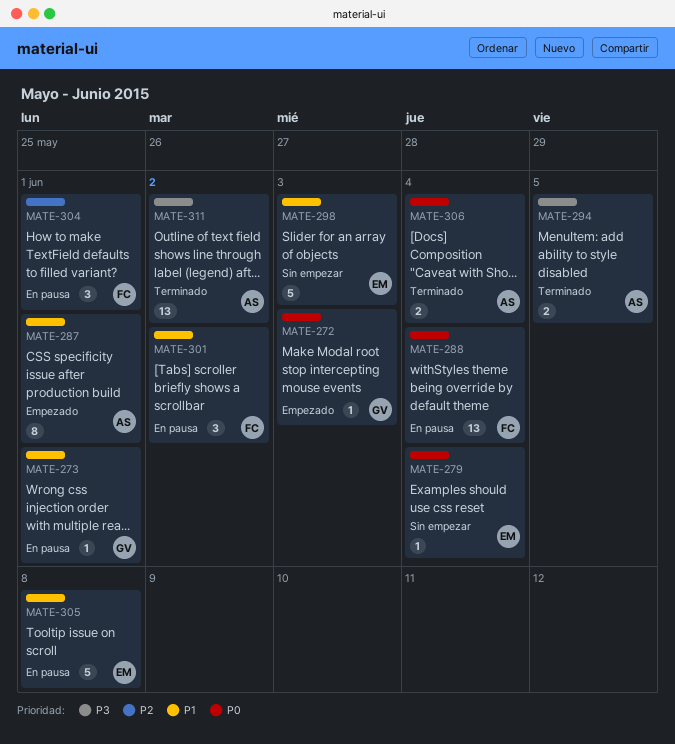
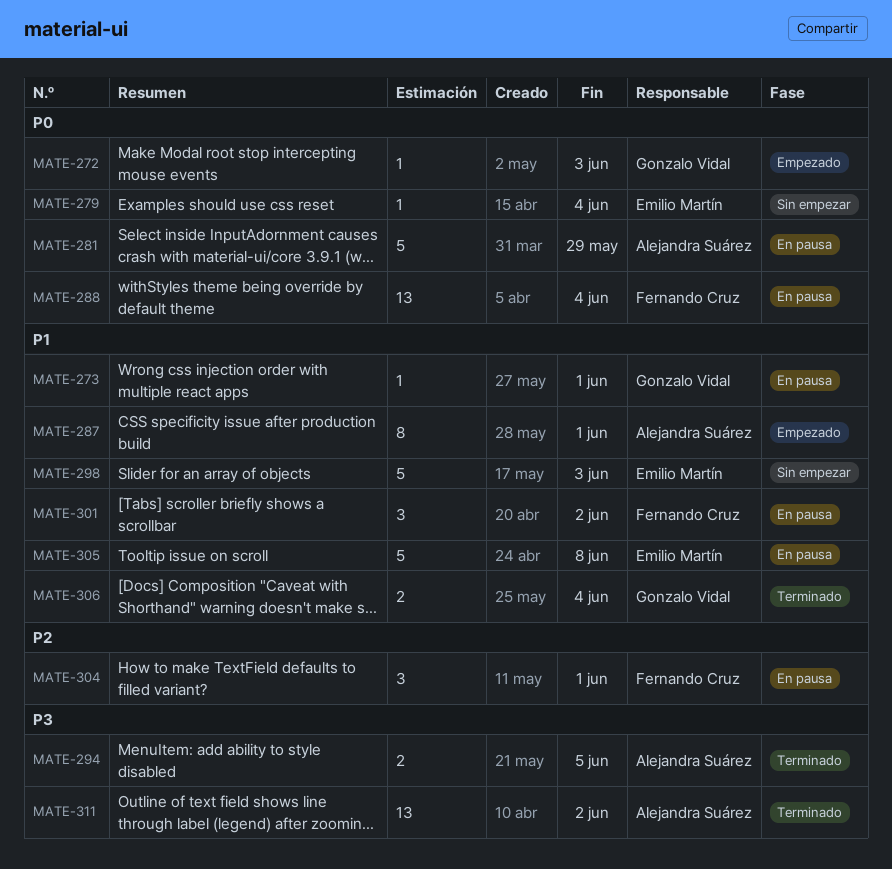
MATE-281: none -> present
MATE-306, owner: Alejandra Suárez -> Gonzalo Vidal
MATE-306, priority: P0 -> P1

